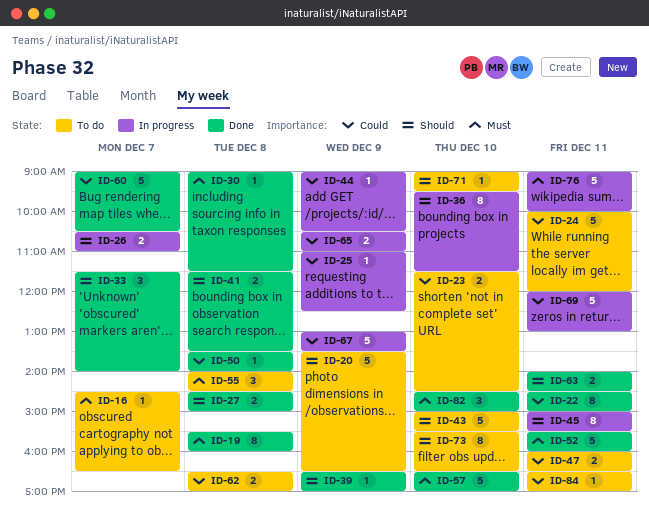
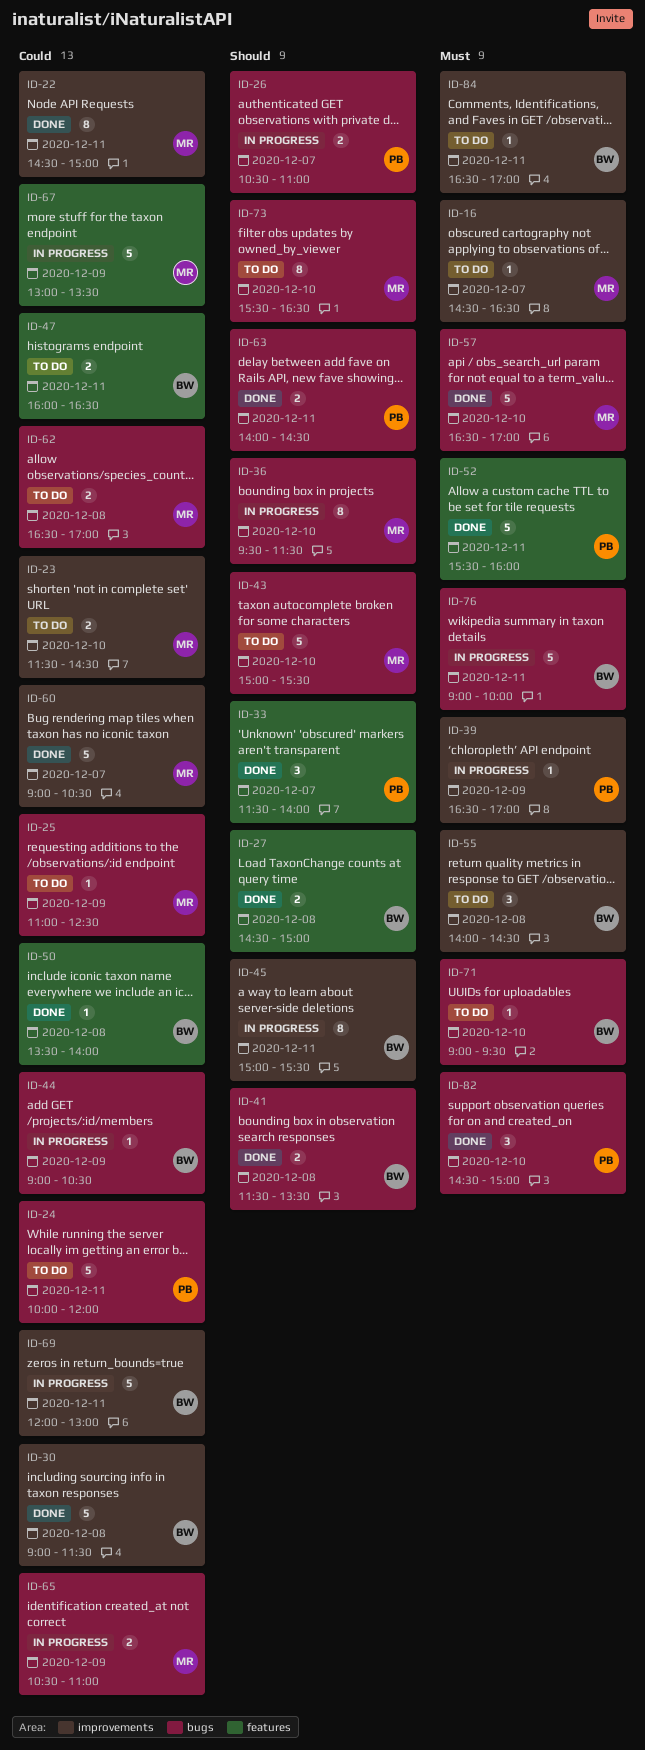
ID-19: present -> none
ID-20: present -> none
ID-25, status: In progress -> To do
ID-30, priority: Must -> Could
ID-30, estimate: 1 -> 5
ID-39, status: Done -> In progress
ID-39, priority: Should -> Must
ID-71, priority: Should -> Must
ID-84, priority: Could -> Must

